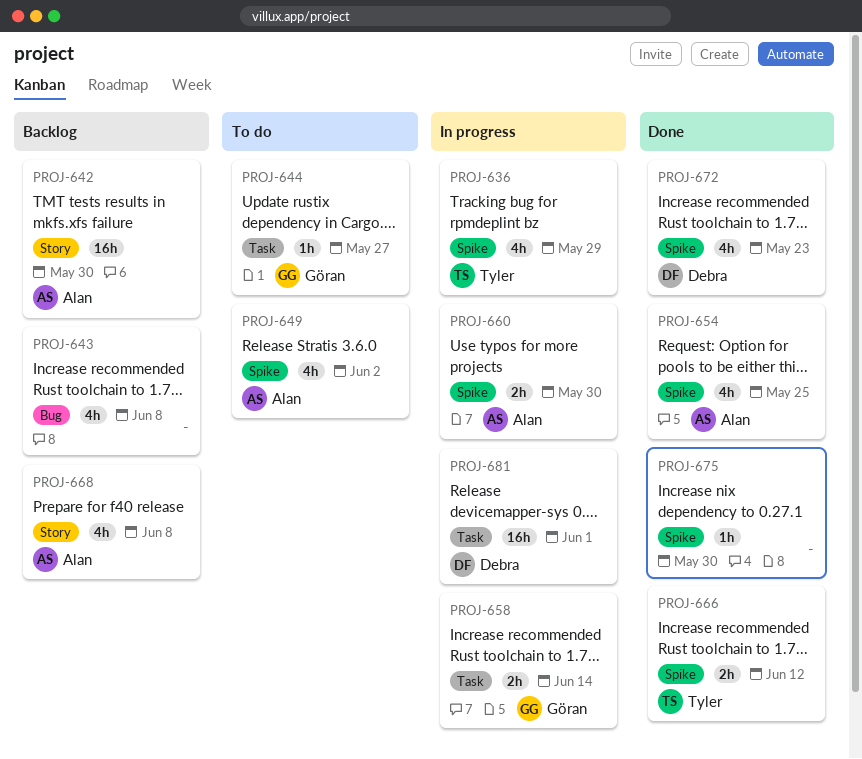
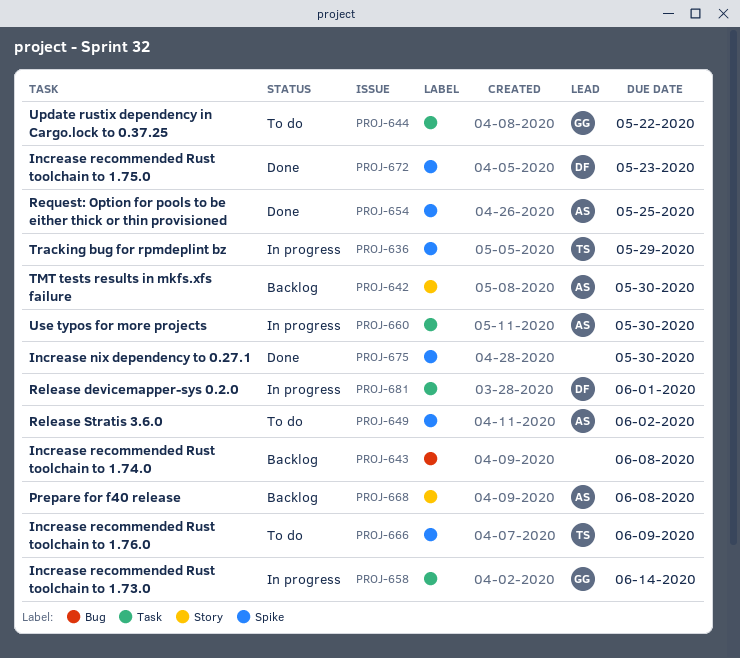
PROJ-644, due: May 27 -> May 22
PROJ-660, label: Spike -> Task
PROJ-666, status: Done -> To do
PROJ-666, due: Jun 12 -> Jun 9

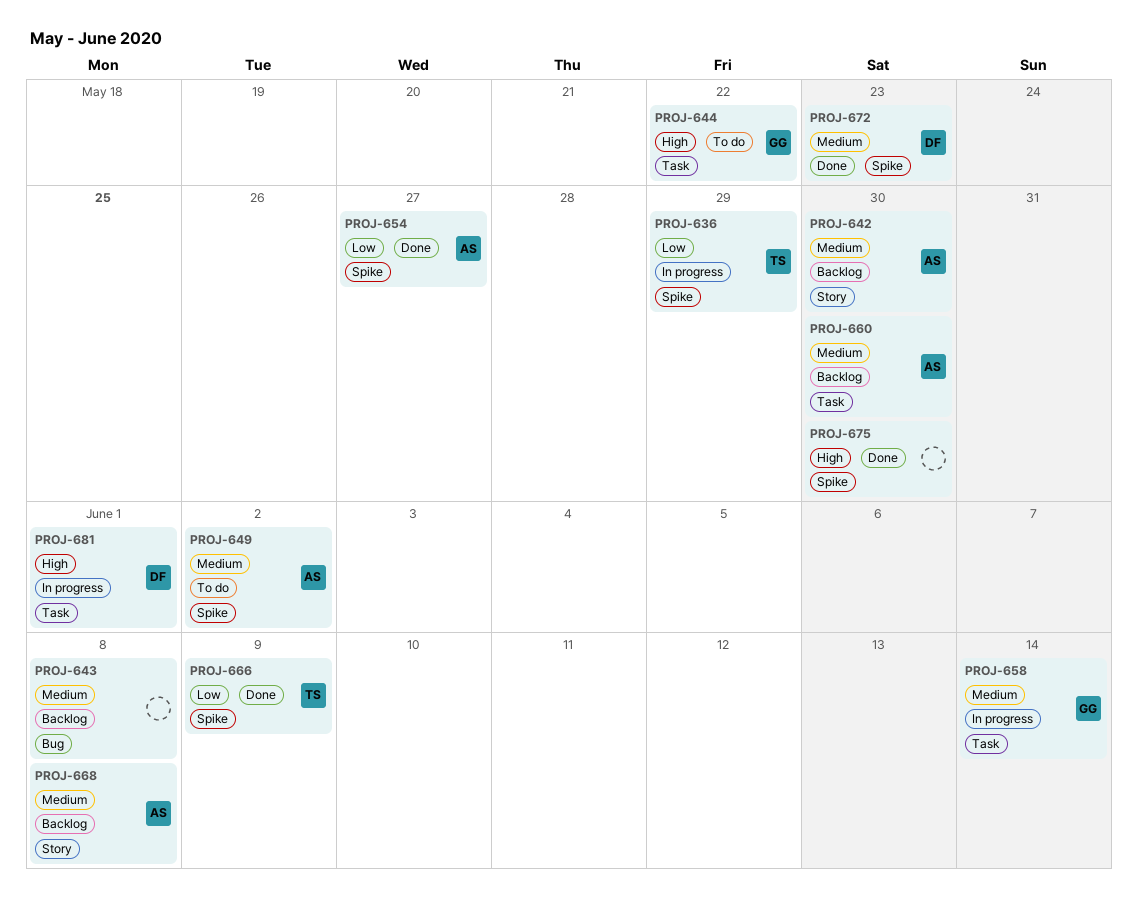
PROJ-654, due: May 25 -> May 27
PROJ-660, status: In progress -> Backlog
PROJ-666, status: To do -> Done

